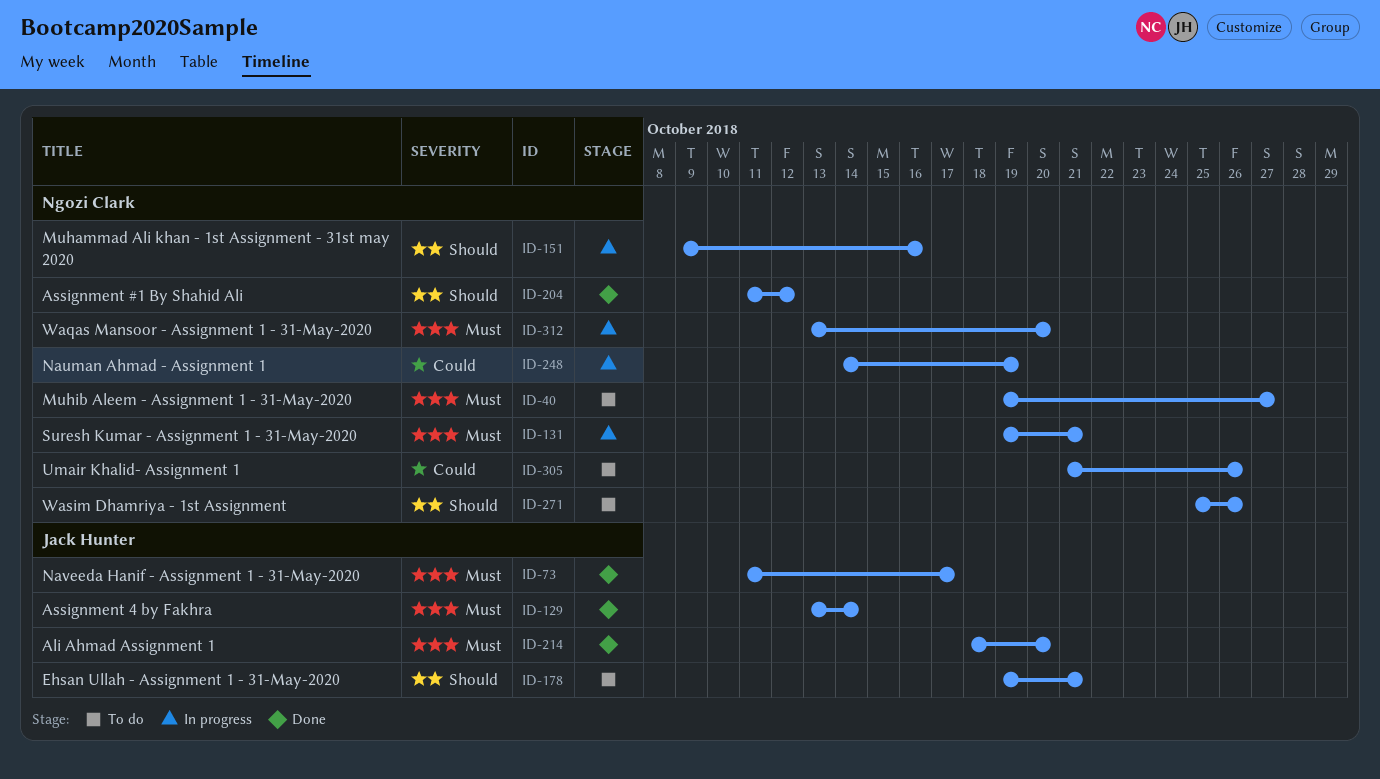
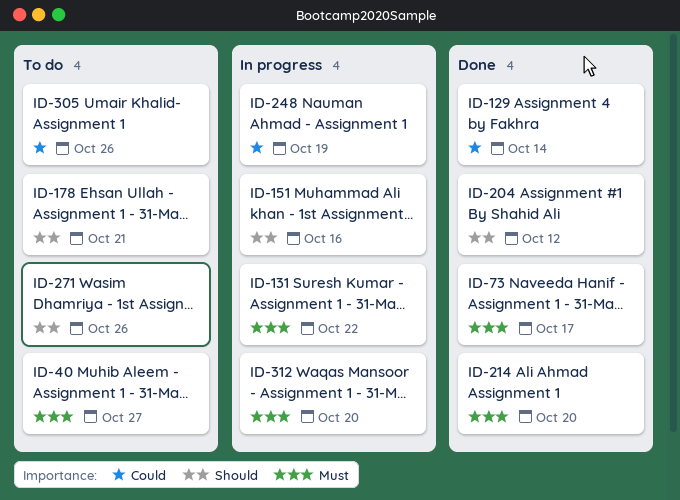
ID-129, priority: Must -> Could
ID-131, due: Oct 21 -> Oct 22

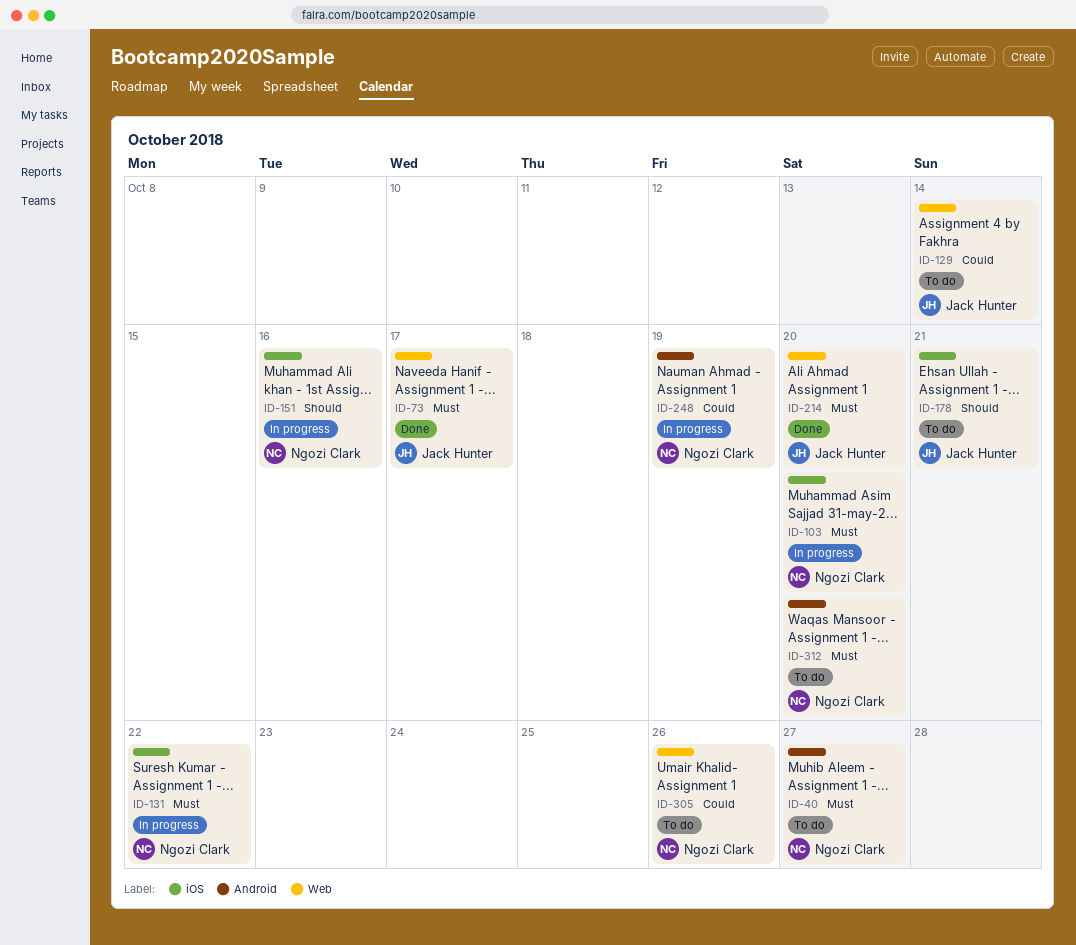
ID-103: none -> present
ID-129, status: Done -> To do
ID-204: present -> none
ID-271: present -> none
ID-312, status: In progress -> To do

